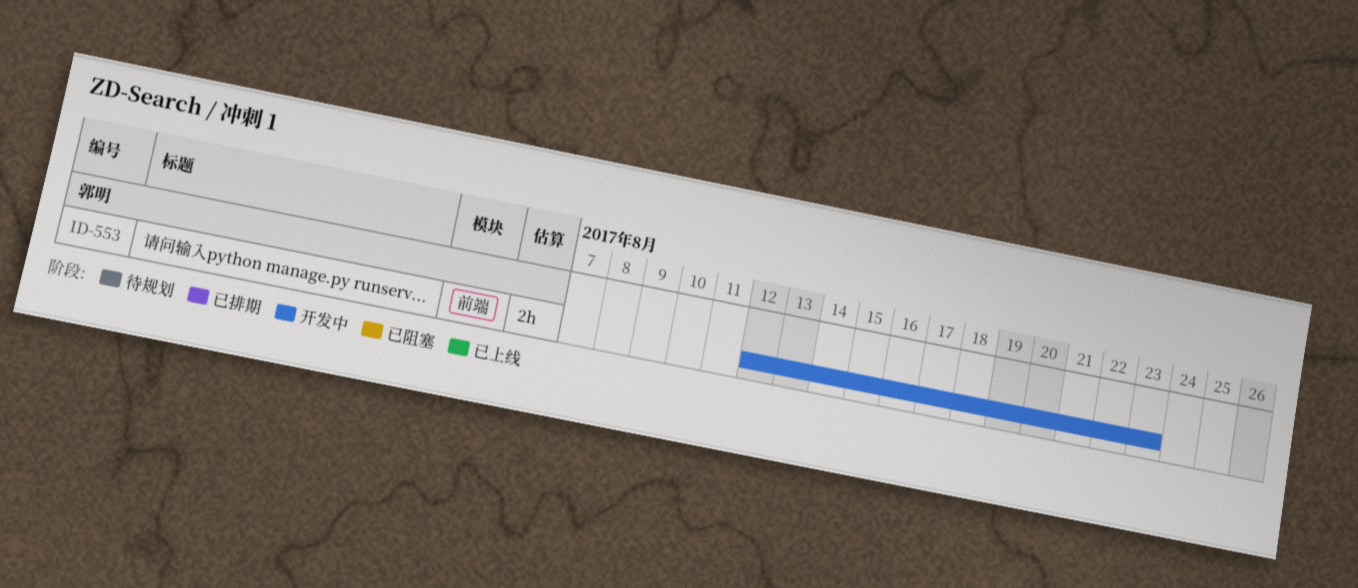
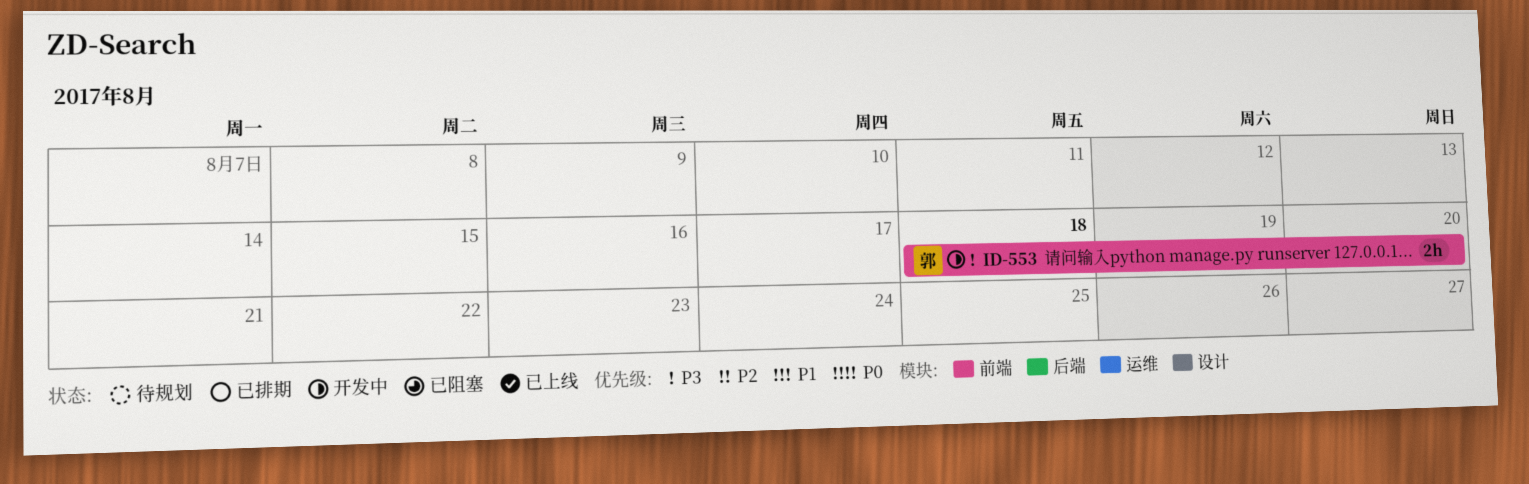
ID-553, start: Aug 12 -> Aug 18
ID-553, due: Aug 23 -> Aug 20

